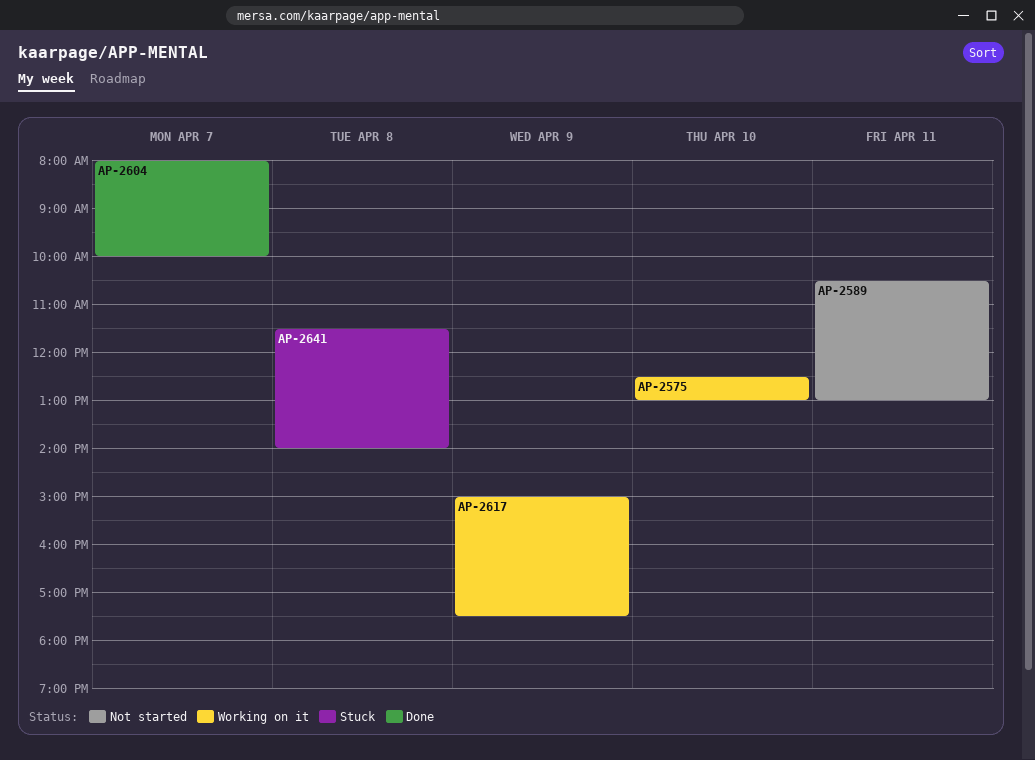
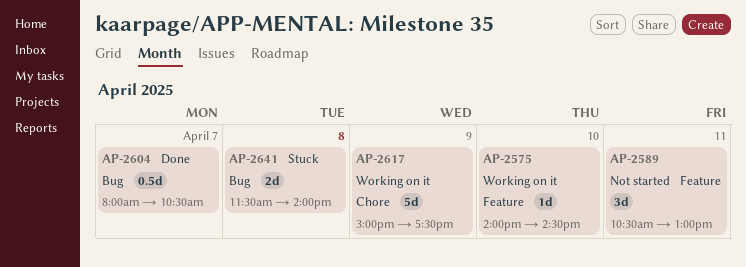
AP-2575, begins: 12:30 -> 14:00
AP-2575, ends: 13:00 -> 14:30
AP-2604, ends: 10:00 -> 10:30

